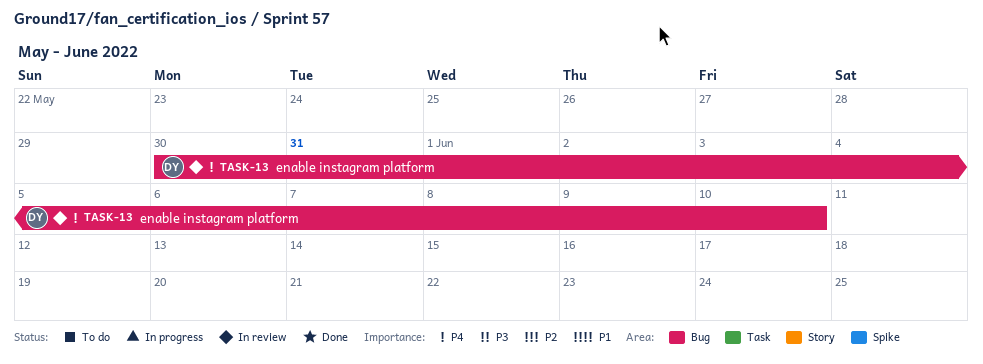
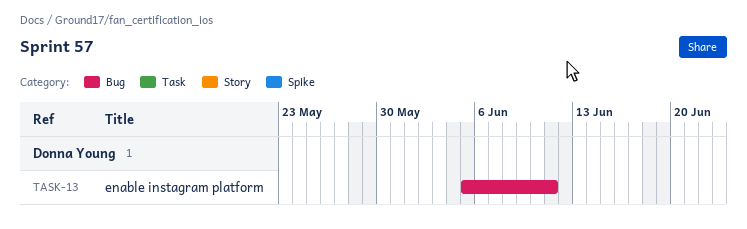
TASK-13, start: May 30 -> Jun 5
TASK-13, due: Jun 10 -> Jun 11

